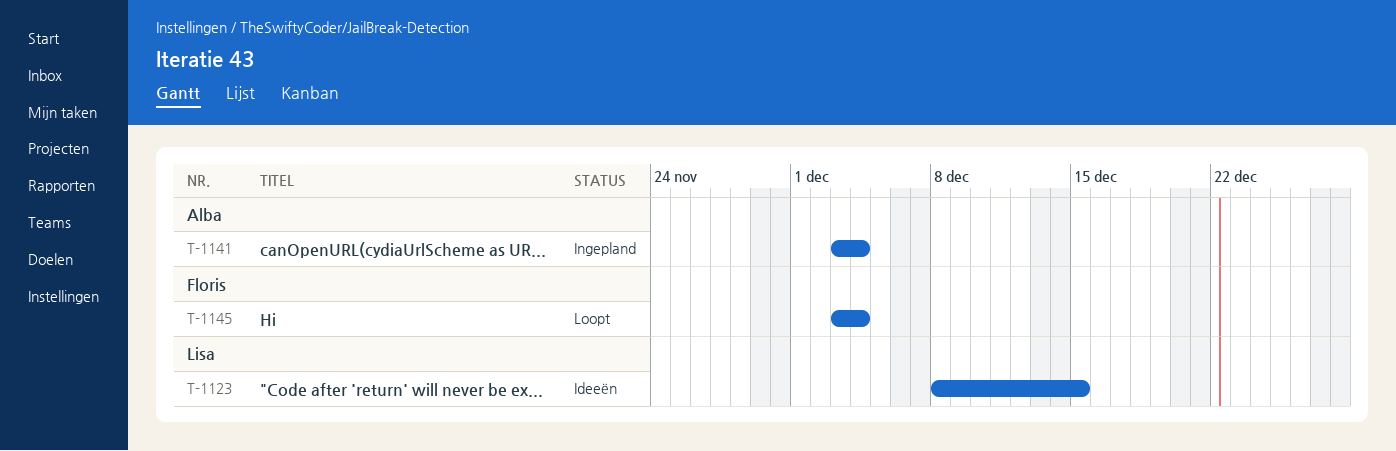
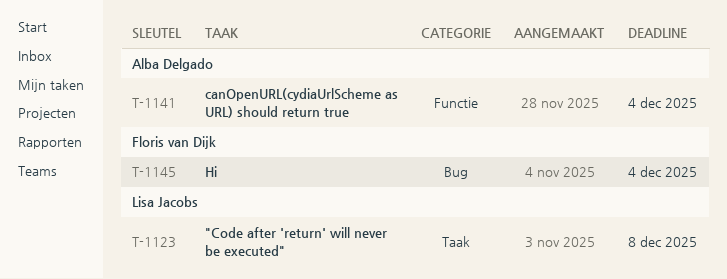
T-1123, due: Dec 15 -> Dec 8

